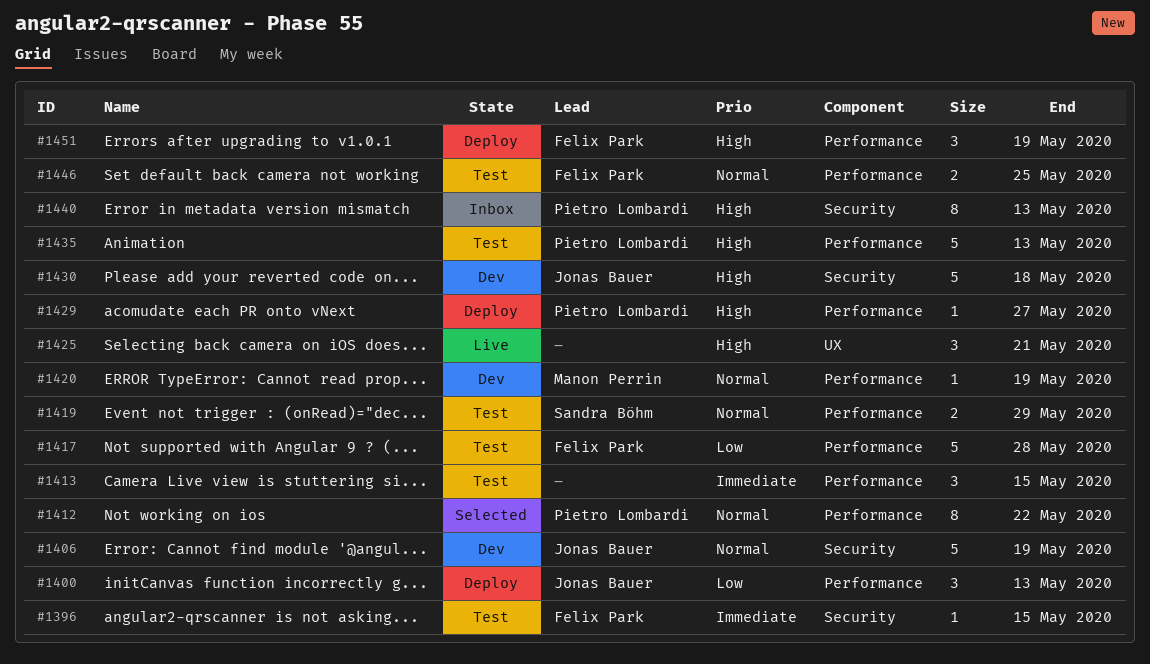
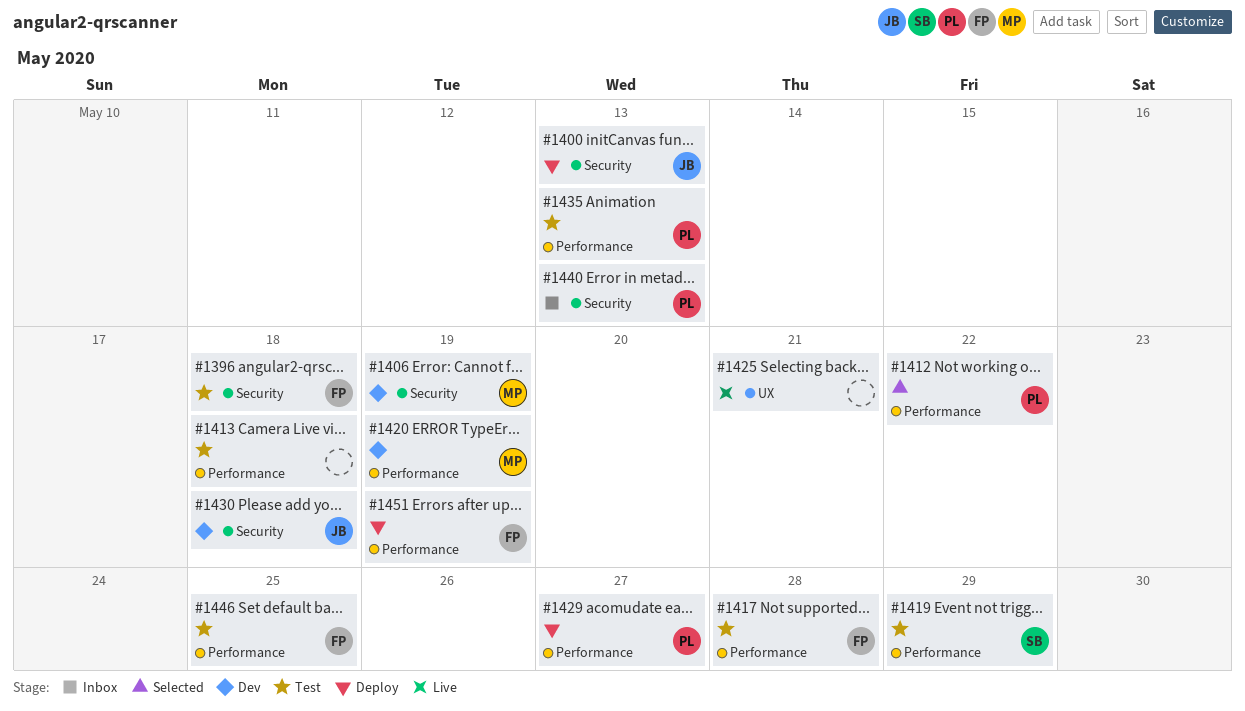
#1396, due: May 15 -> May 18
#1400, label: Performance -> Security
#1406, owner: Jonas Bauer -> Manon Perrin
#1413, due: May 15 -> May 18

